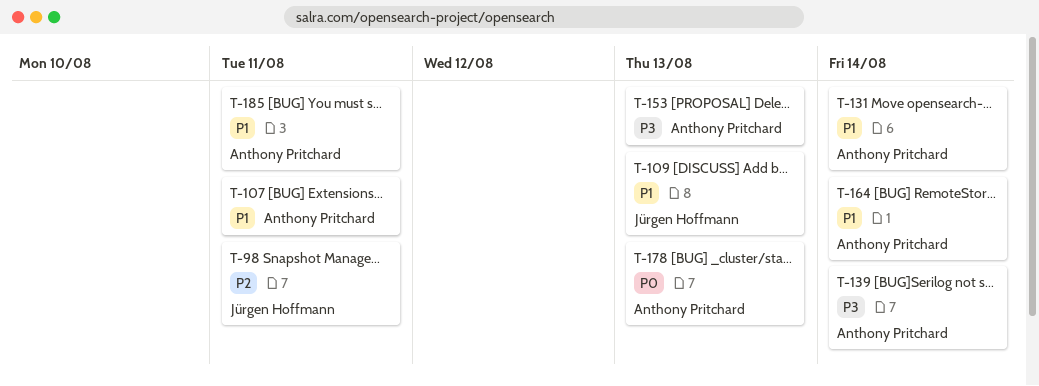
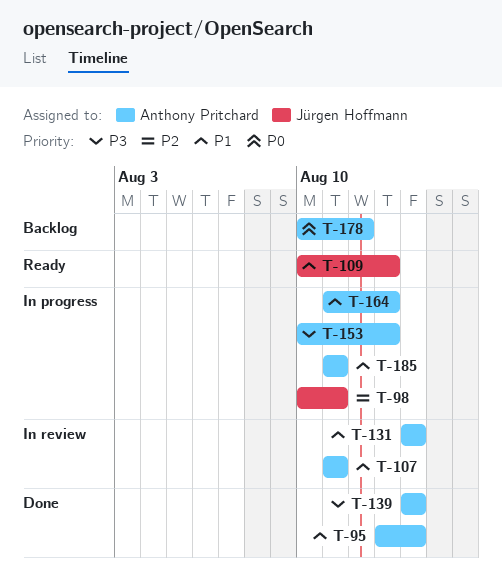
T-95: none -> present
T-164, due: Aug 14 -> Aug 13
T-178, due: Aug 13 -> Aug 12

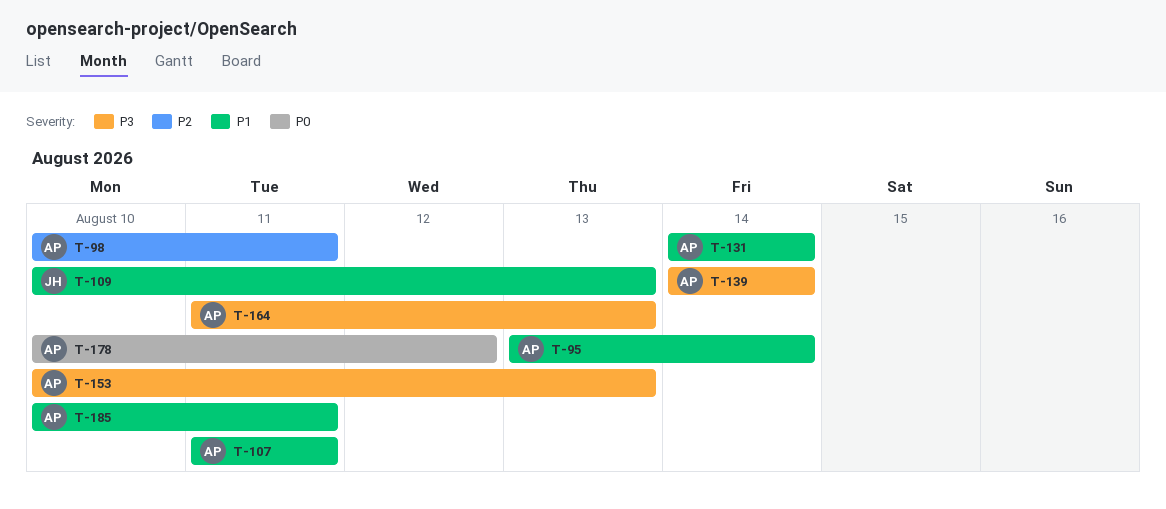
T-98, owner: Jürgen Hoffmann -> Anthony Pritchard
T-164, priority: P1 -> P3
T-185, start: Aug 11 -> Aug 10

